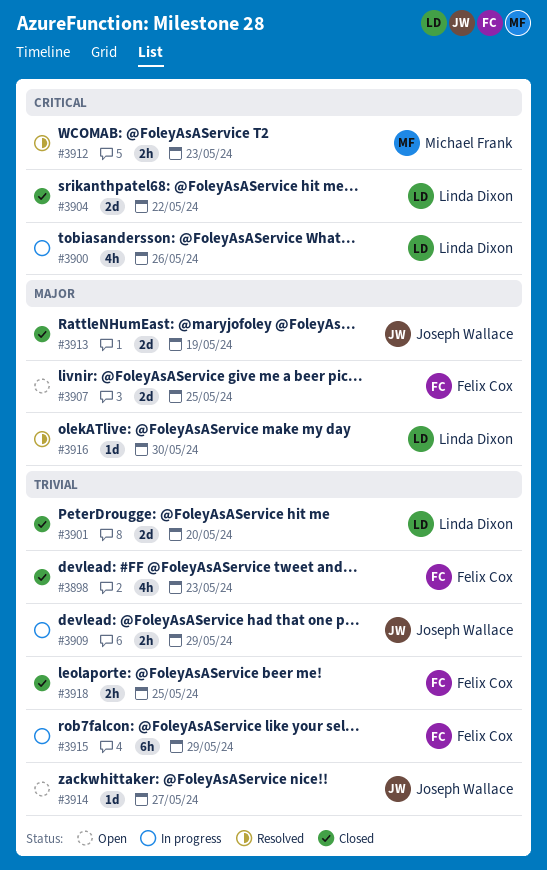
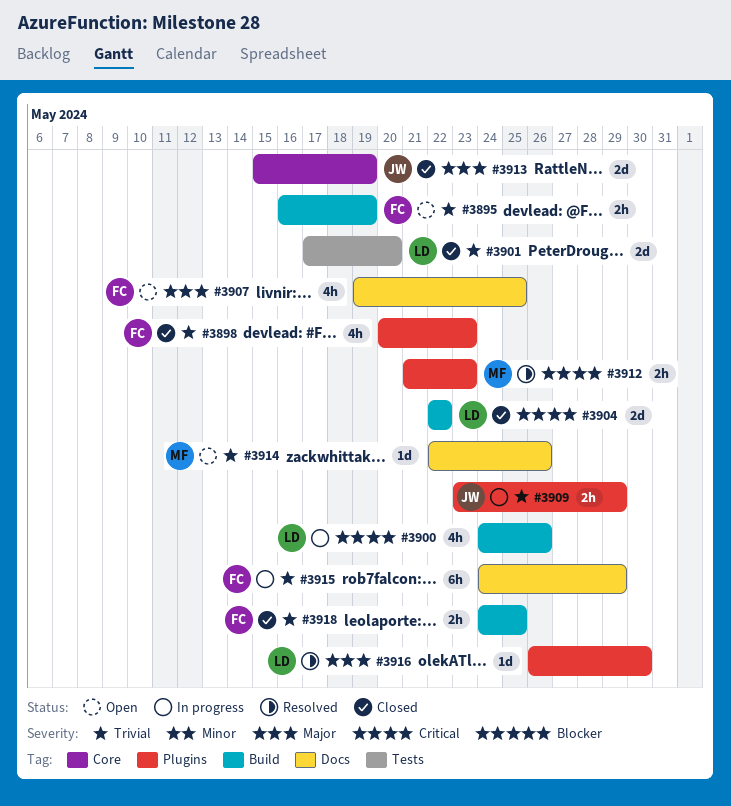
#3895: none -> present
#3907, estimate: 2d -> 4h
#3914, owner: Joseph Wallace -> Michael Frank
#3914, due: May 27 -> May 26

